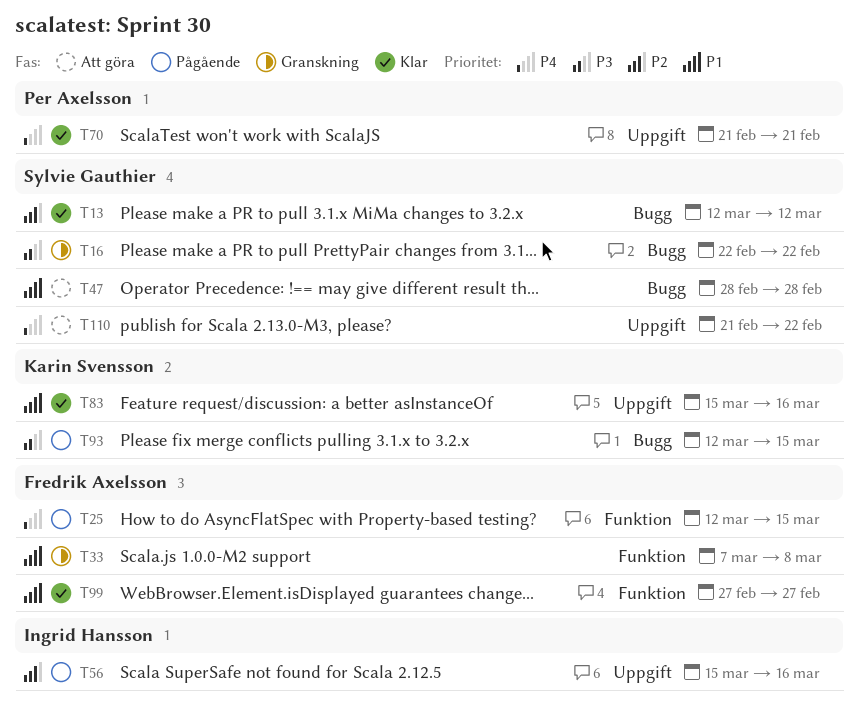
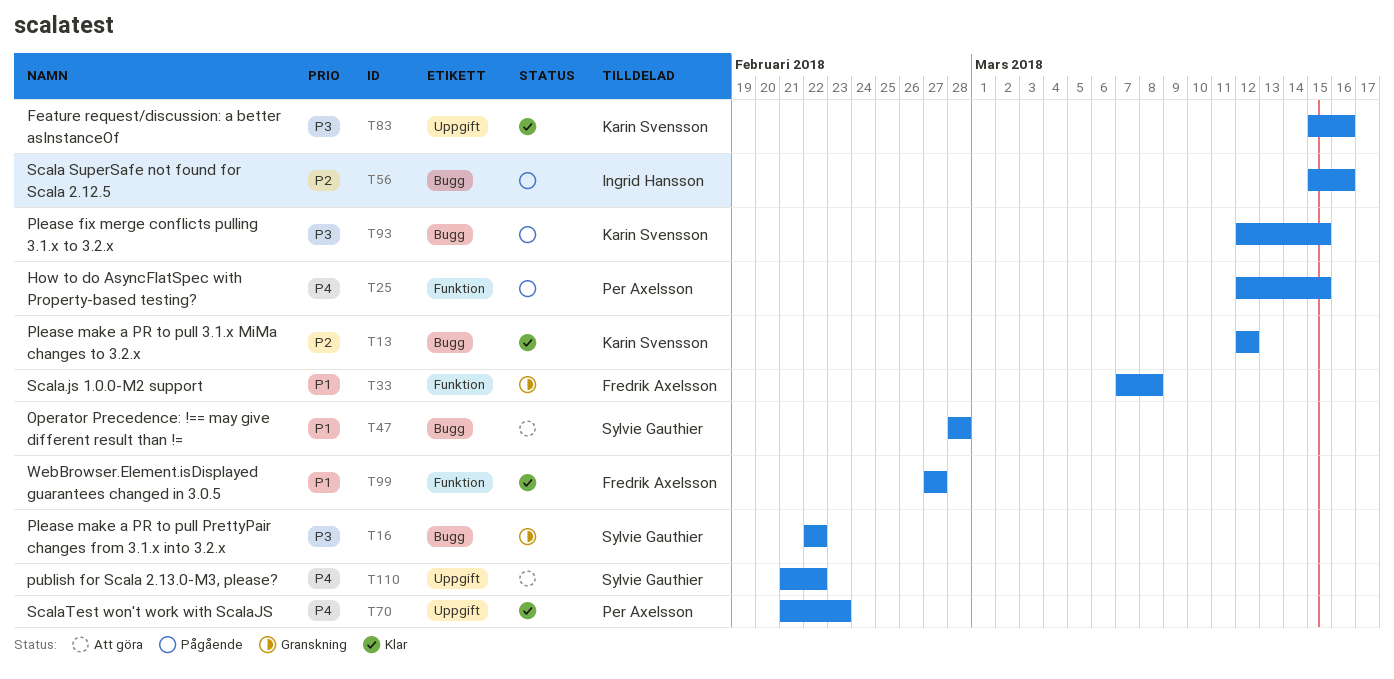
T13, owner: Sylvie Gauthier -> Karin Svensson
T25, owner: Fredrik Axelsson -> Per Axelsson
T56, label: Uppgift -> Bugg
T70, due: Feb 21 -> Feb 23
T83, priority: P1 -> P3

